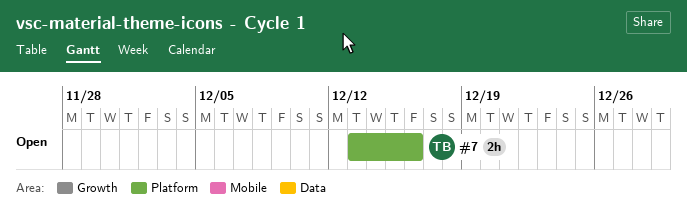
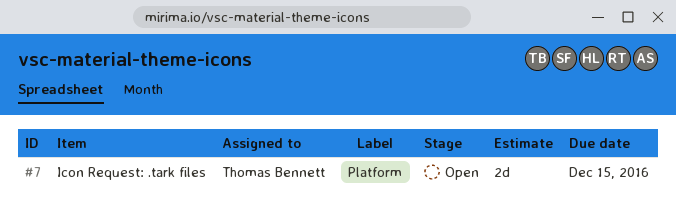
#7, estimate: 2h -> 2d
#7, due: Dec 16 -> Dec 15

